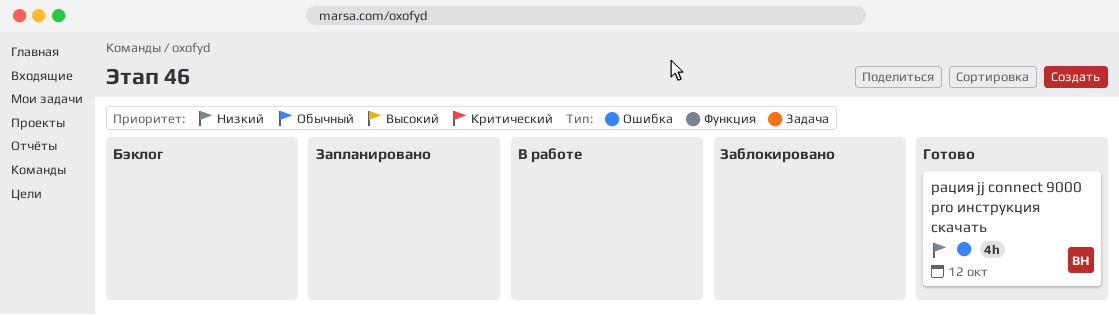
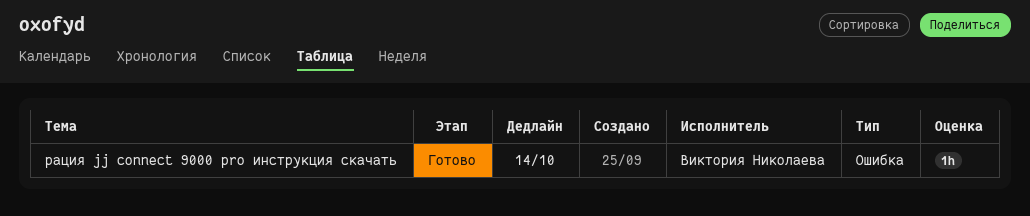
рация jj connect 9000 pro инструкция скачать, estimate: 4h -> 1h
рация jj connect 9000 pro инструкция скачать, due: Oct 12 -> Oct 14

